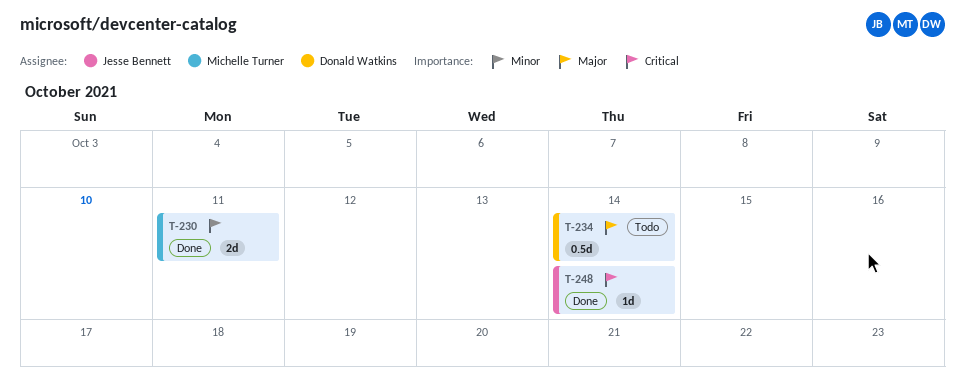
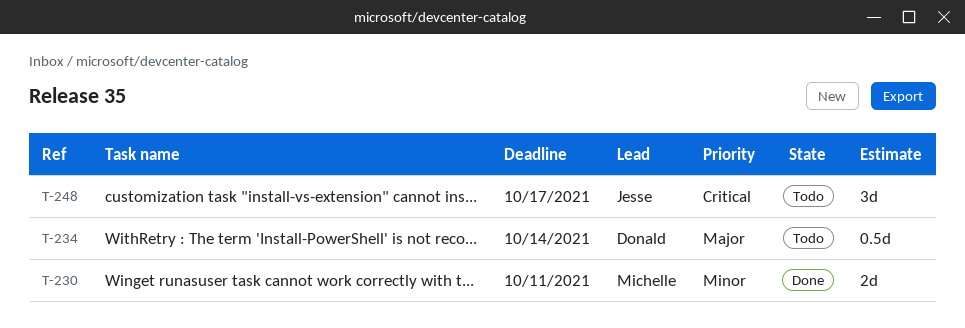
T-248, status: Done -> Todo
T-248, estimate: 1d -> 3d
T-248, due: Oct 14 -> Oct 17

